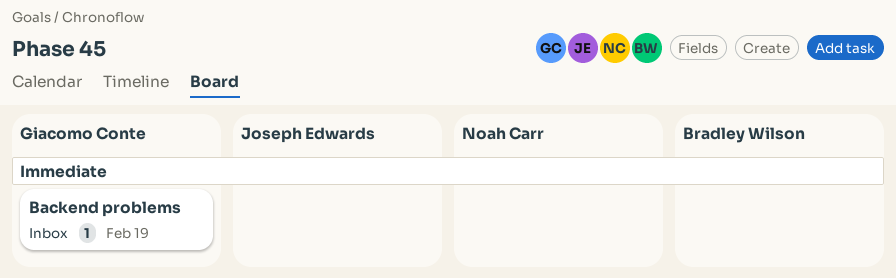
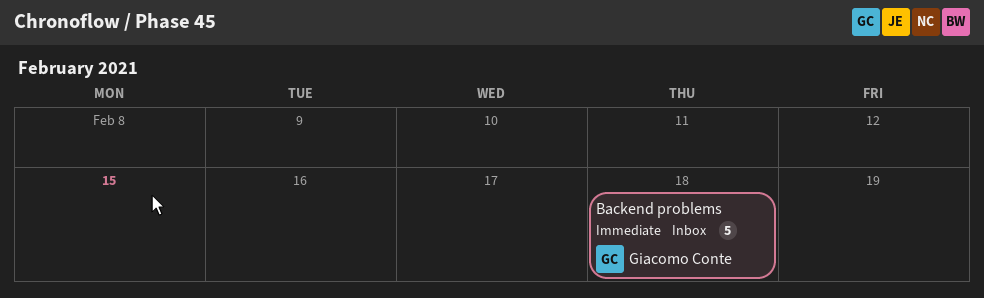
Backend problems, estimate: 1 -> 5
Backend problems, due: Feb 19 -> Feb 18

